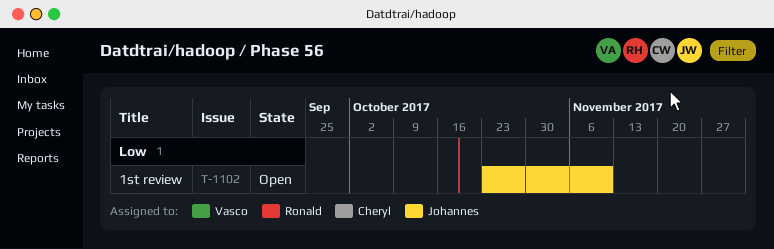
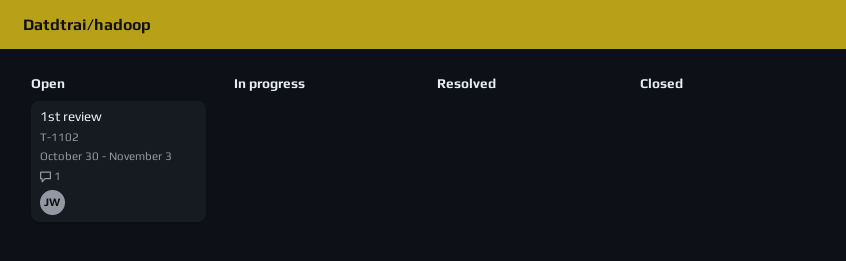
T-1102, start: Oct 23 -> Oct 30
T-1102, due: Nov 10 -> Nov 3

